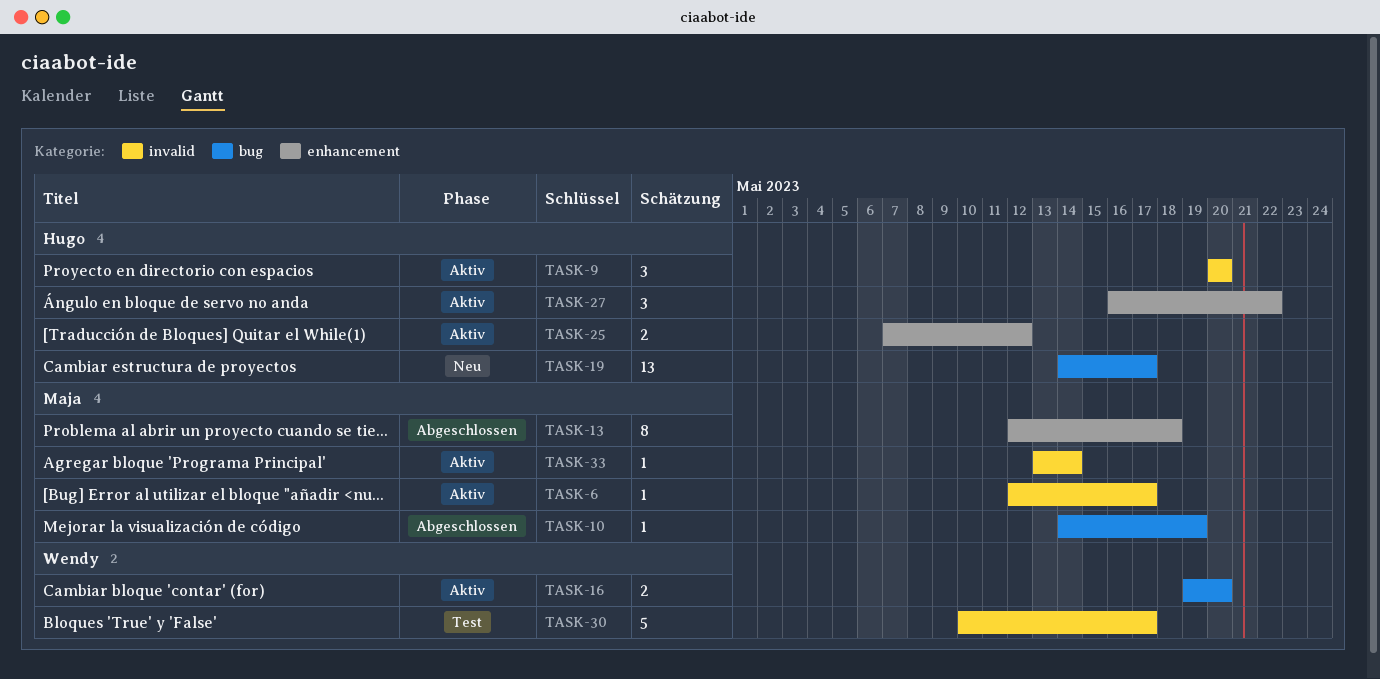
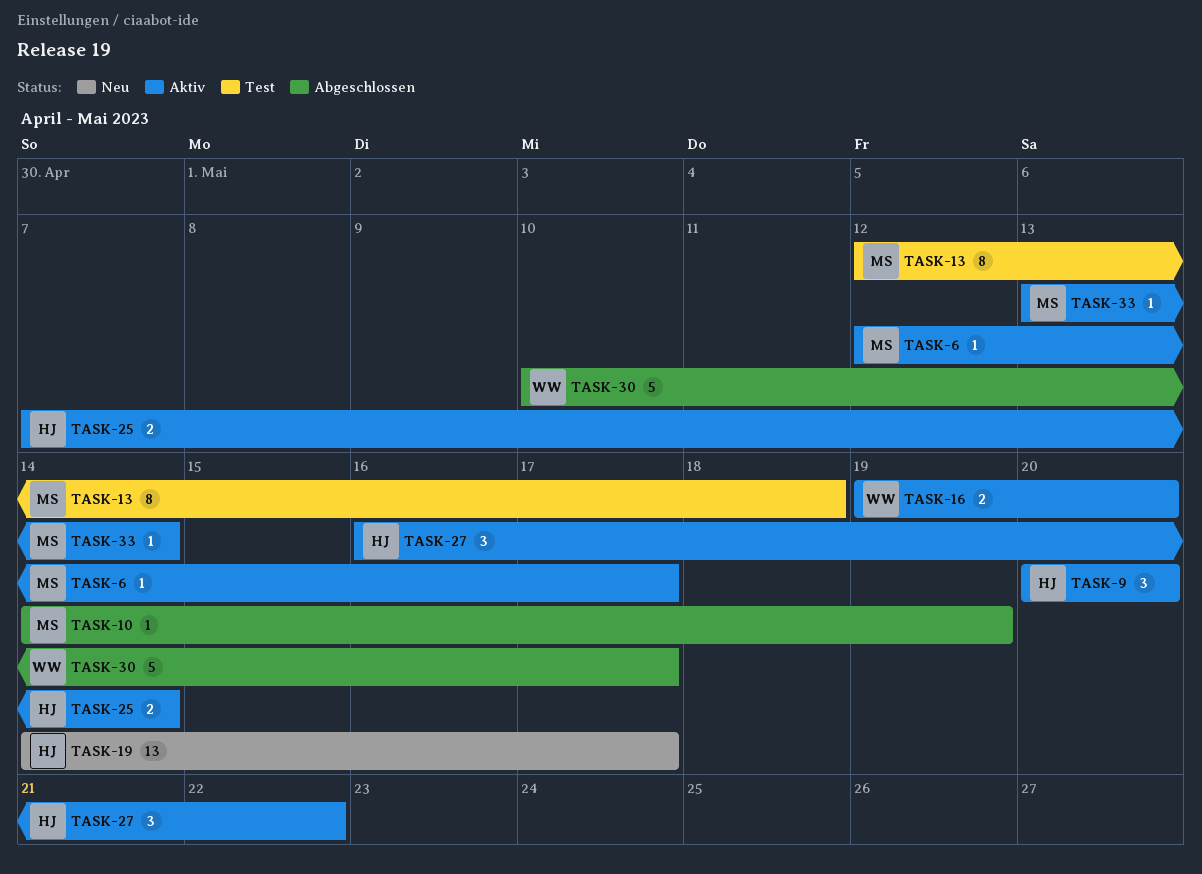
TASK-13, status: Abgeschlossen -> Test
TASK-25, due: May 12 -> May 14
TASK-30, status: Test -> Abgeschlossen

